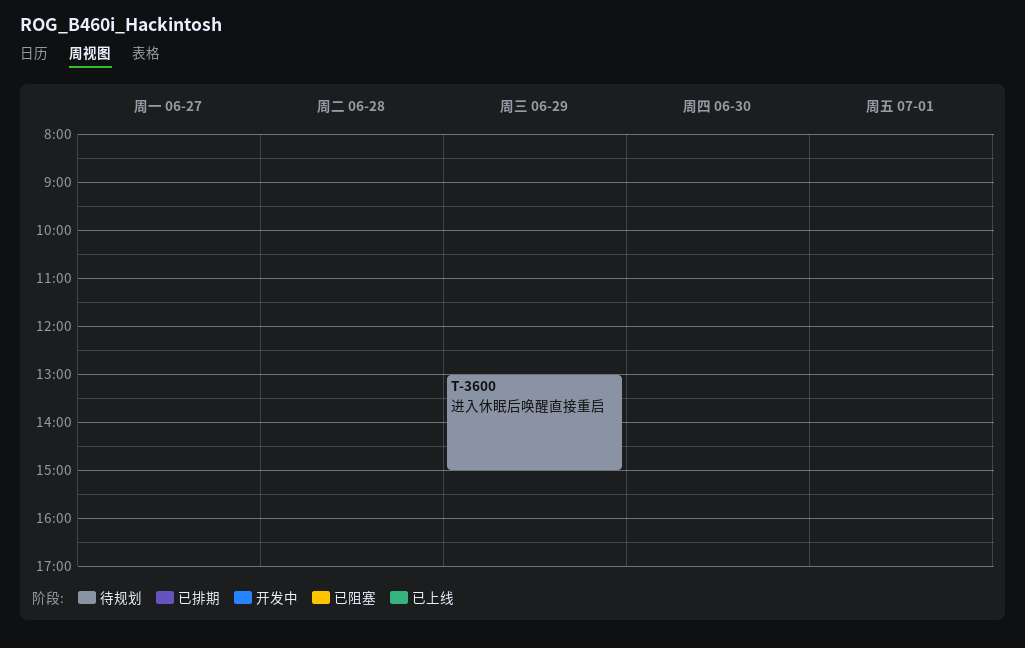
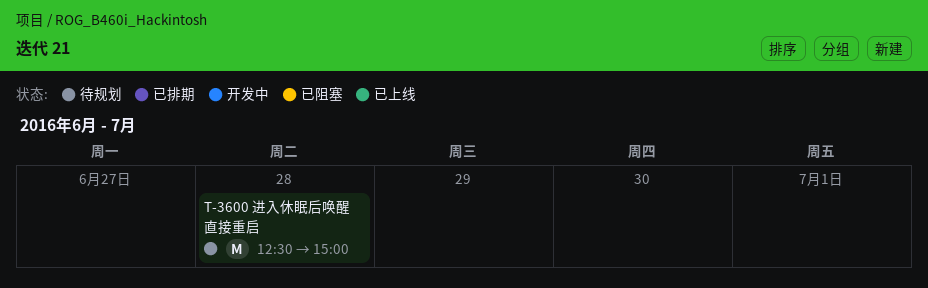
T-3600, day: Jun 29 -> Jun 28
T-3600, begins: 13:00 -> 12:30

